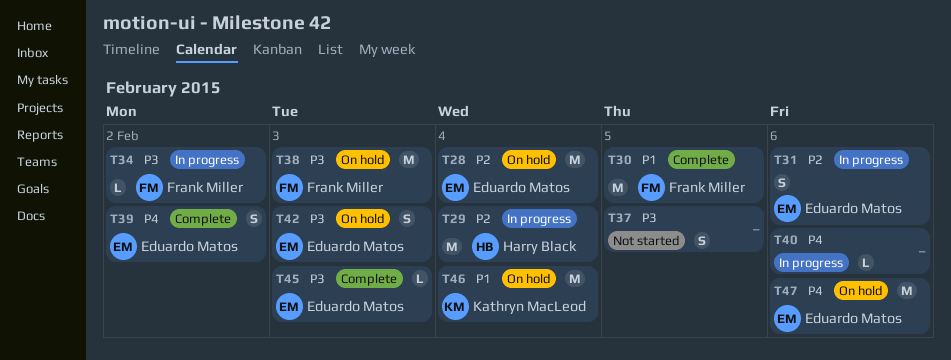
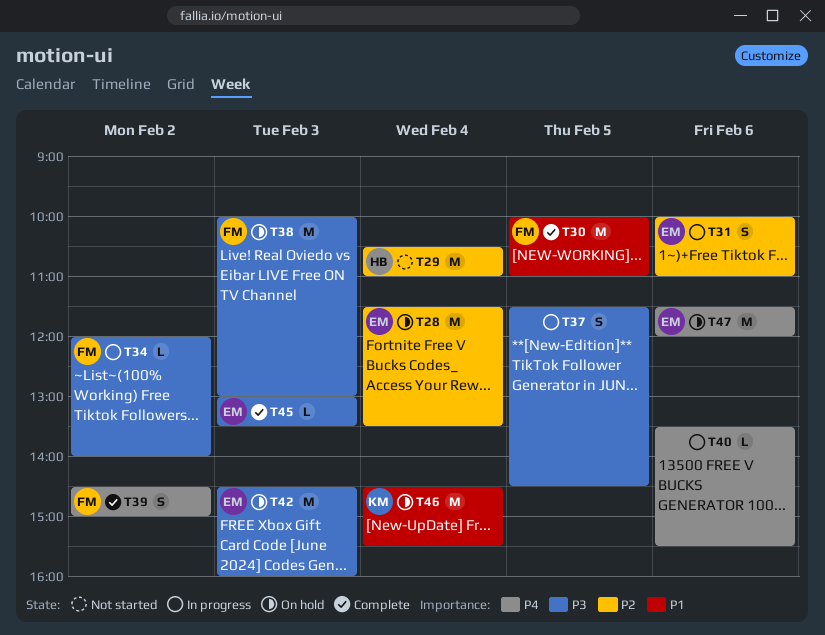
T29, status: In progress -> Not started
T37, status: Not started -> In progress
T39, owner: Eduardo Matos -> Frank Miller
T42, estimate: S -> M

